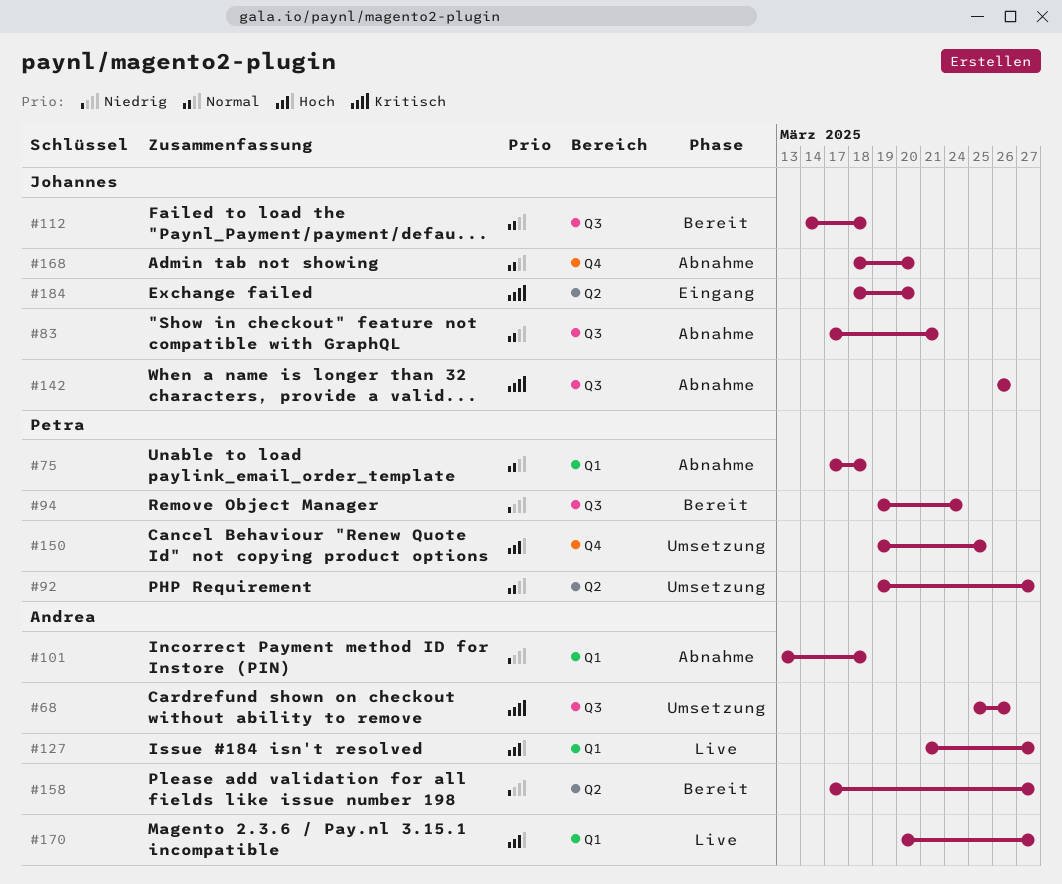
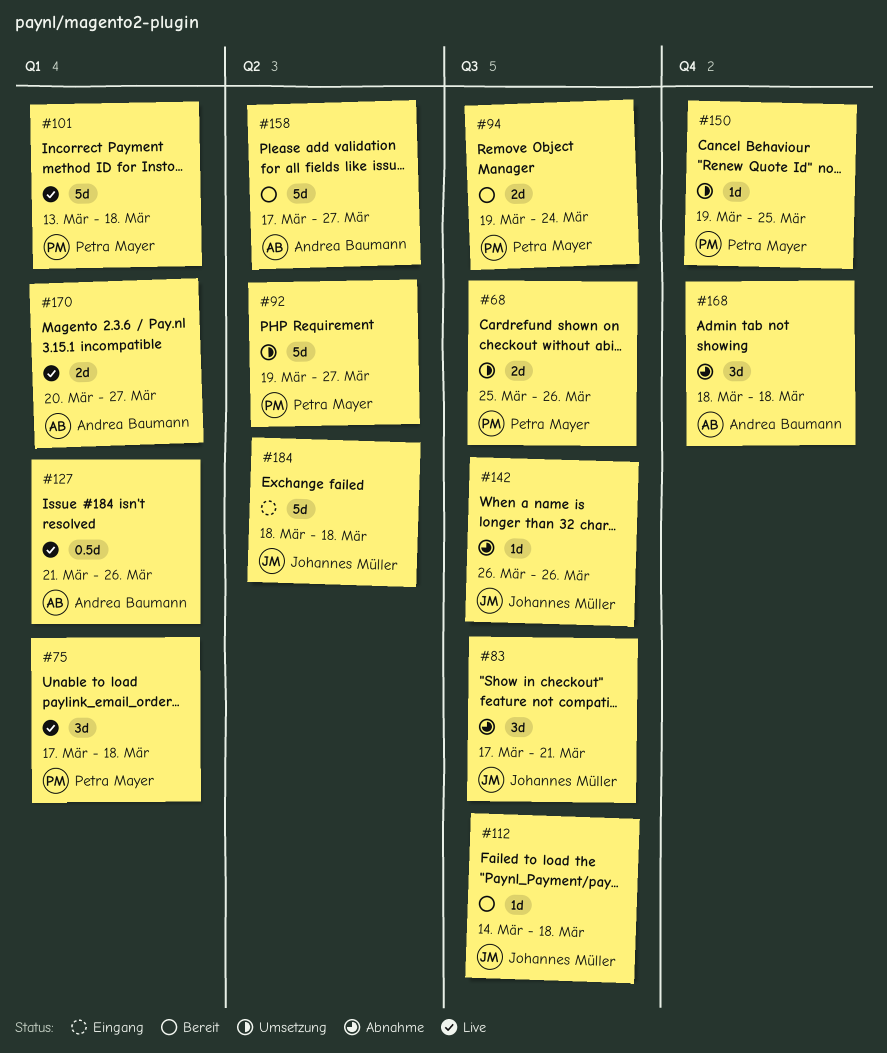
#68, owner: Andrea Baumann -> Petra Mayer
#75, status: Abnahme -> Live
#101, status: Abnahme -> Live
#101, owner: Andrea Baumann -> Petra Mayer
#127, due: Mar 27 -> Mar 26
#168, owner: Johannes Müller -> Andrea Baumann
#168, due: Mar 20 -> Mar 18
#184, due: Mar 20 -> Mar 18

